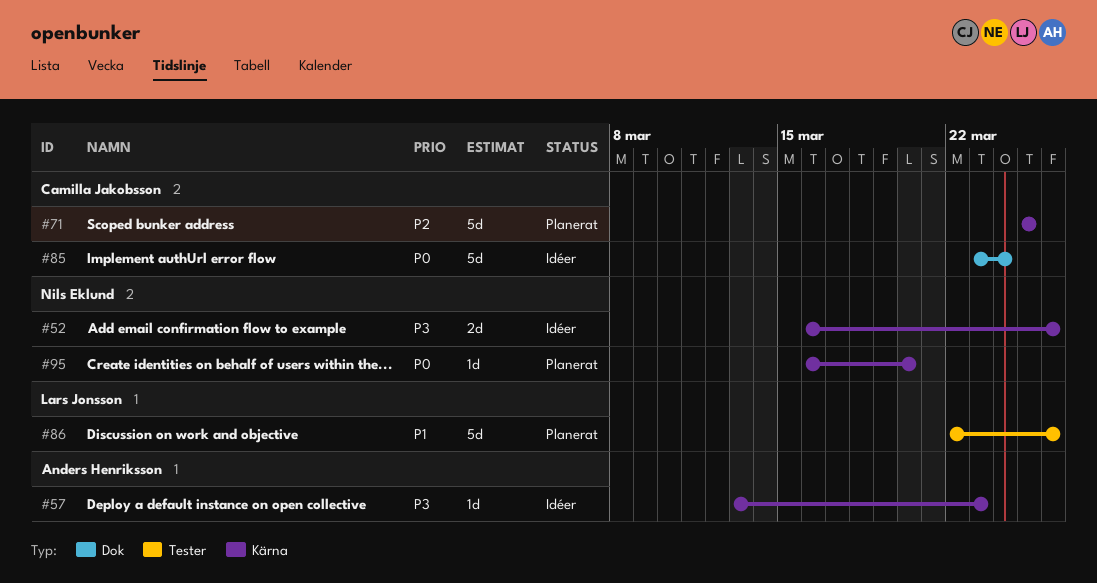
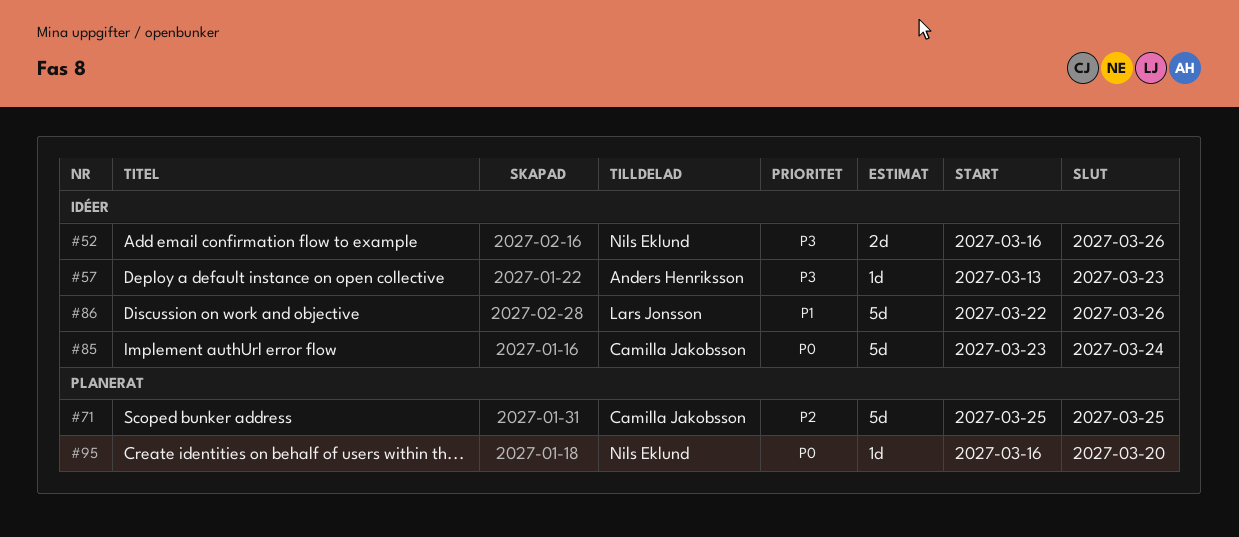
#86, status: Planerat -> Idéer

